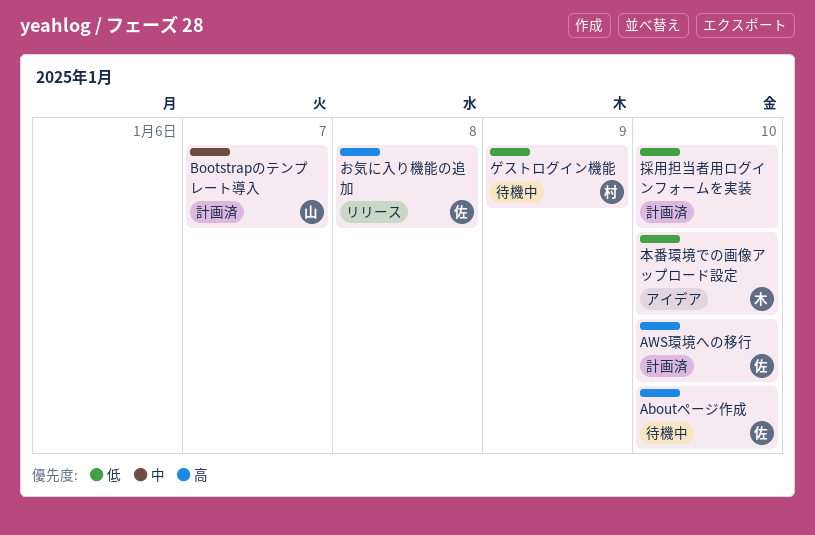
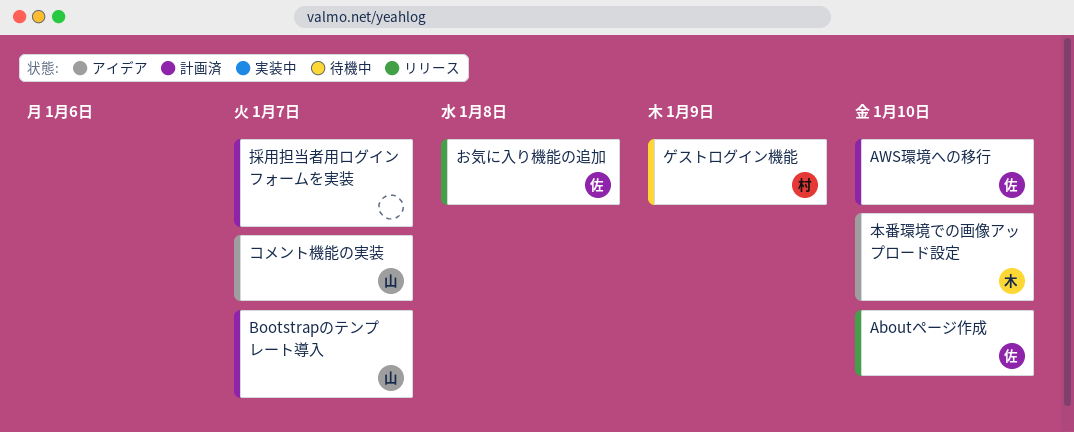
Aboutページ作成, status: 待機中 -> リリース
コメント機能の実装: none -> present
採用担当者用ログインフォームを実装, due: Jan 10 -> Jan 7

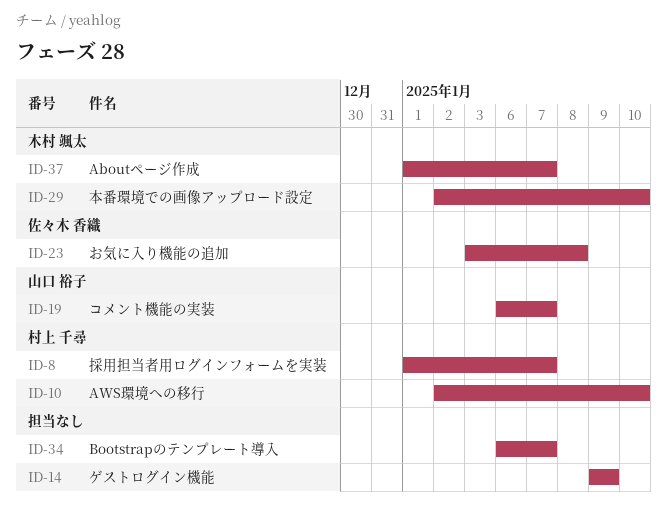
Aboutページ作成, owner: 佐々木 香織 -> 木村 颯太
Aboutページ作成, due: Jan 10 -> Jan 7
AWS環境への移行, owner: 佐々木 香織 -> 村上 千尋
Bootstrapのテンプレート導入, owner: 山口 裕子 -> none
ゲストログイン機能, owner: 村上 千尋 -> none
採用担当者用ログインフォームを実装, owner: none -> 村上 千尋

